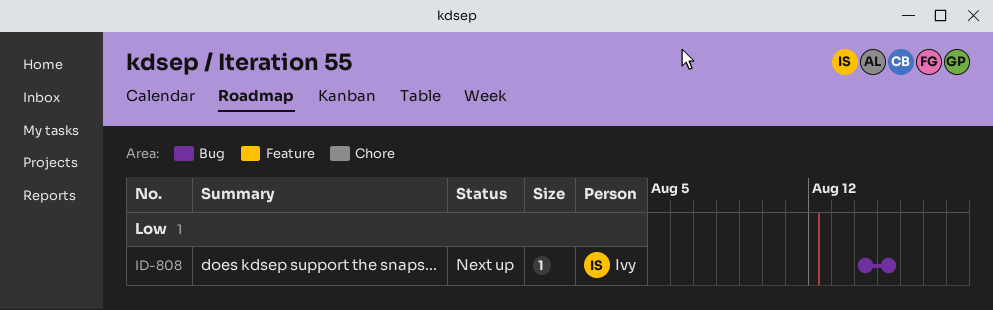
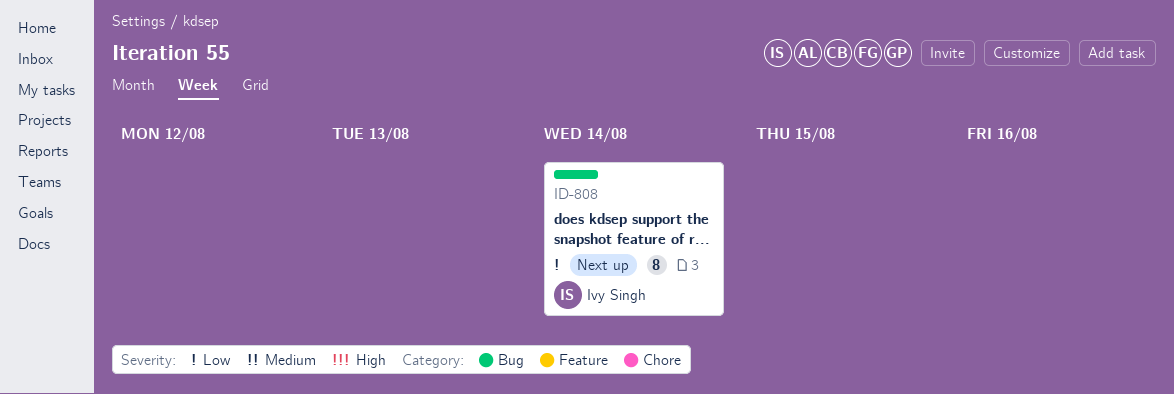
ID-808, estimate: 1 -> 8
ID-808, due: Aug 15 -> Aug 14

